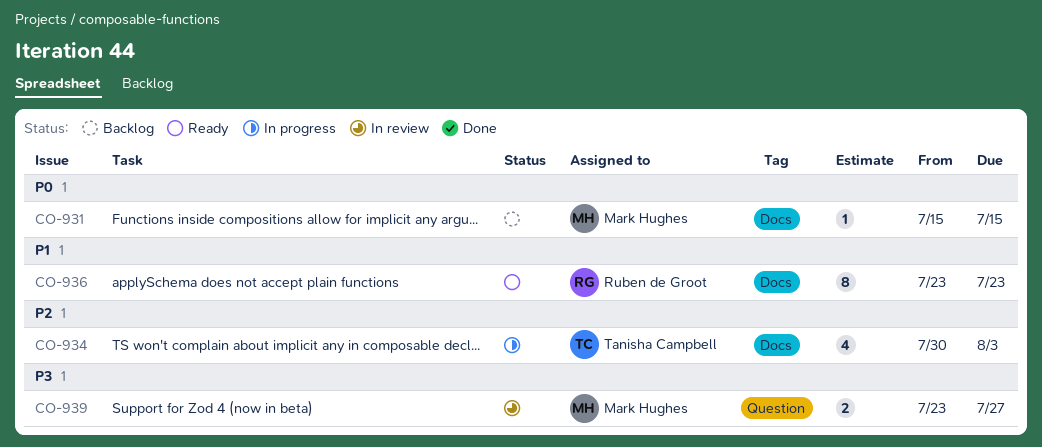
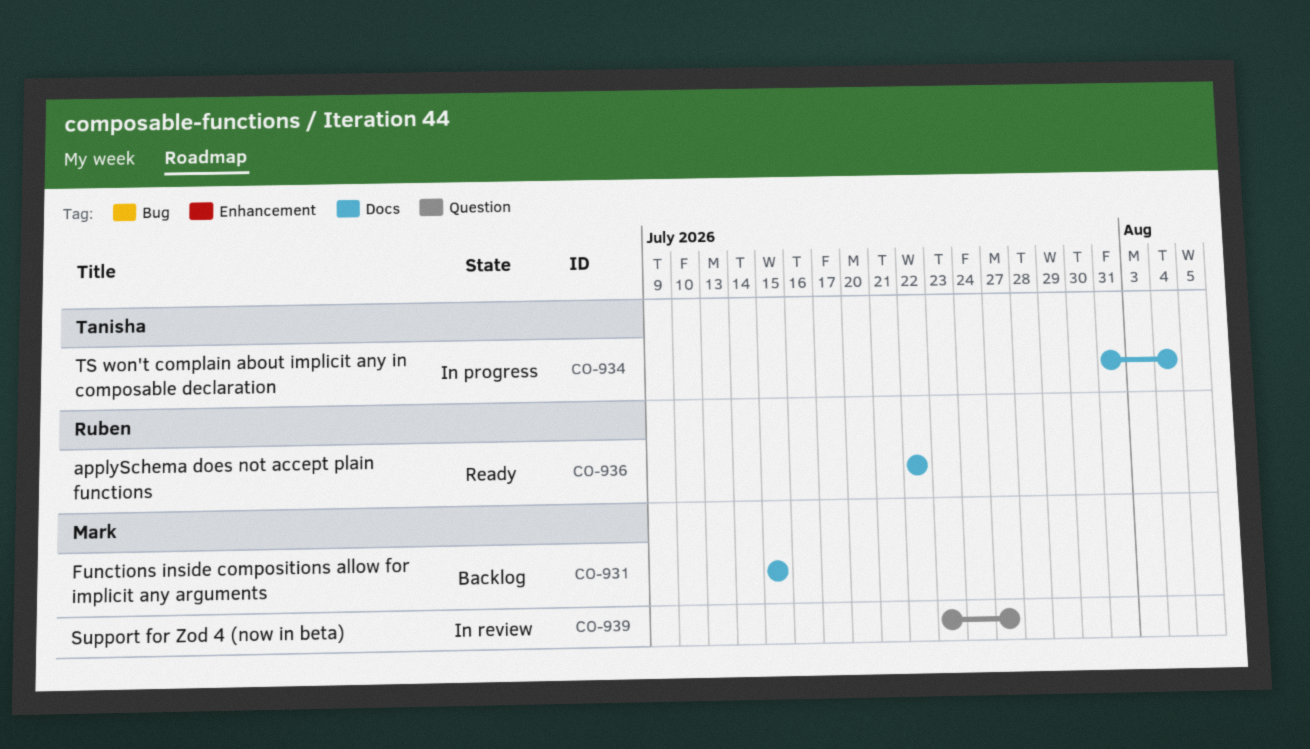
CO-934, start: Jul 30 -> Jul 31
CO-934, due: Aug 3 -> Aug 4
CO-936, start: Jul 23 -> Jul 22
CO-936, due: Jul 23 -> Jul 22

